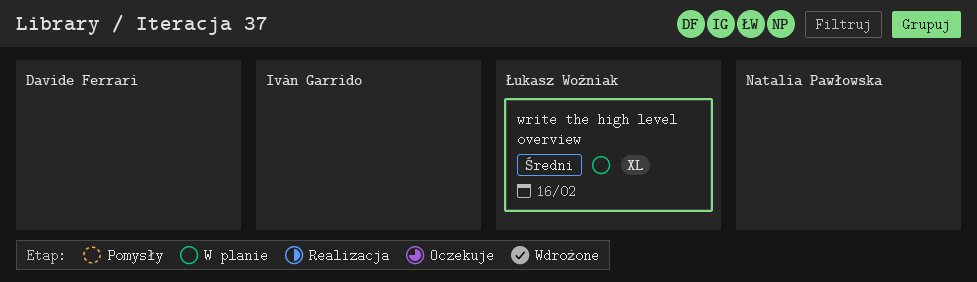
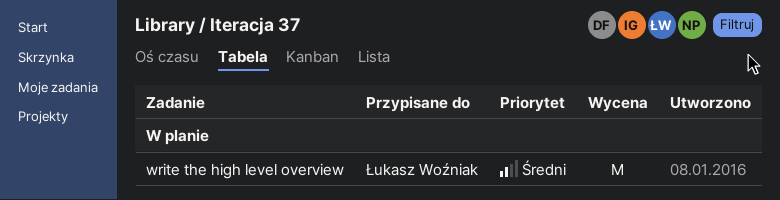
write the high level overview, estimate: XL -> M

